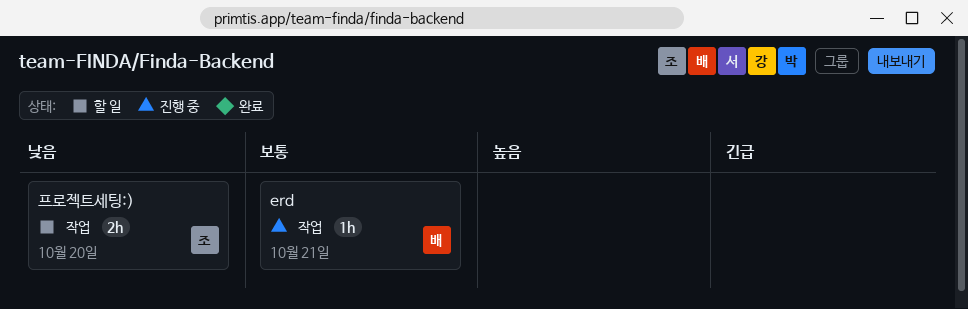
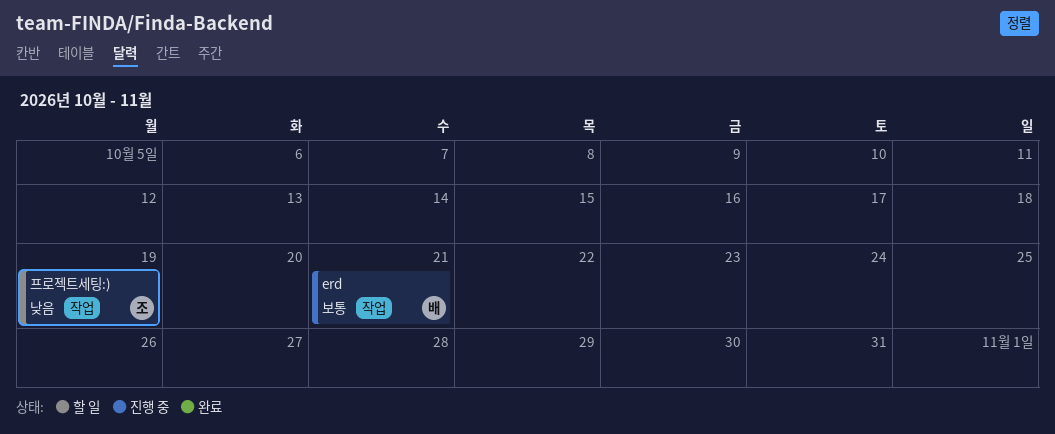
프로젝트세팅:), due: Oct 20 -> Oct 19

